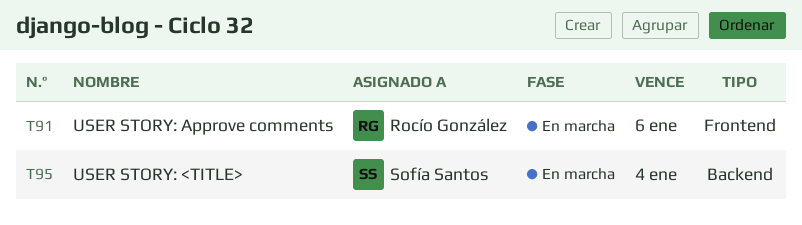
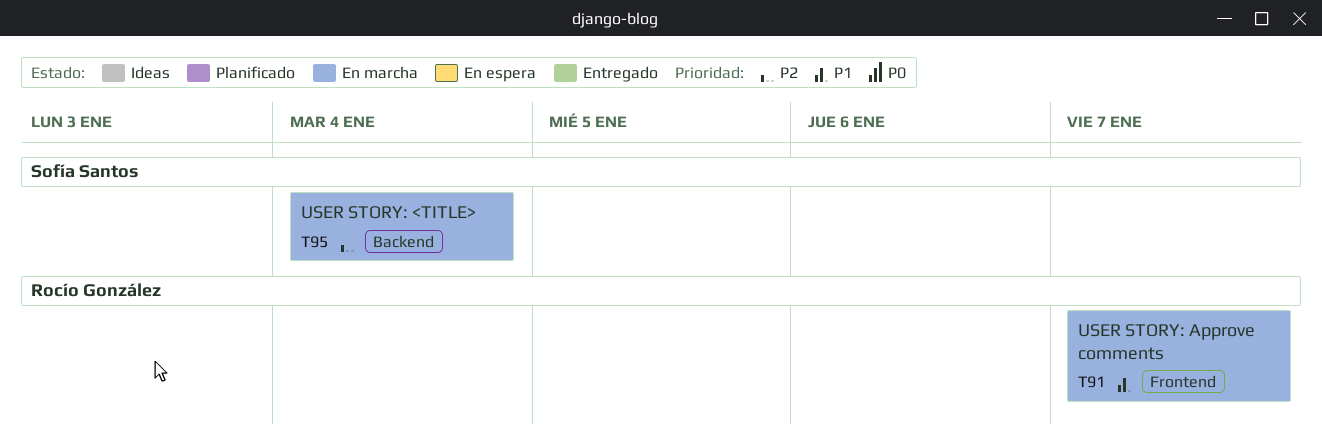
T91, due: Jan 6 -> Jan 7

